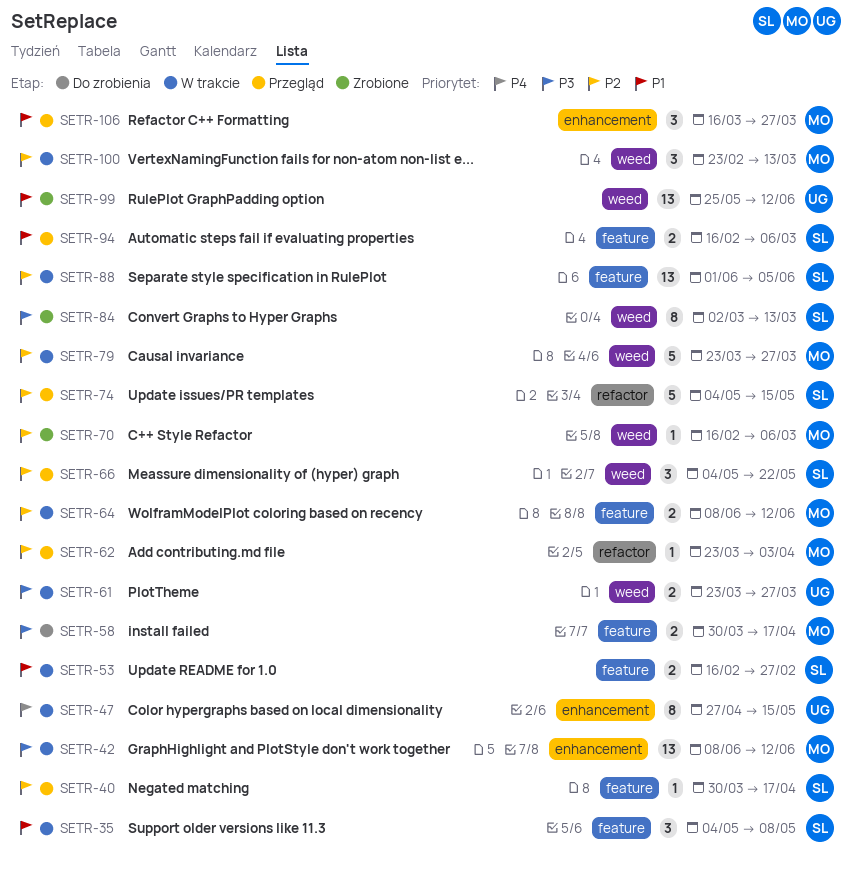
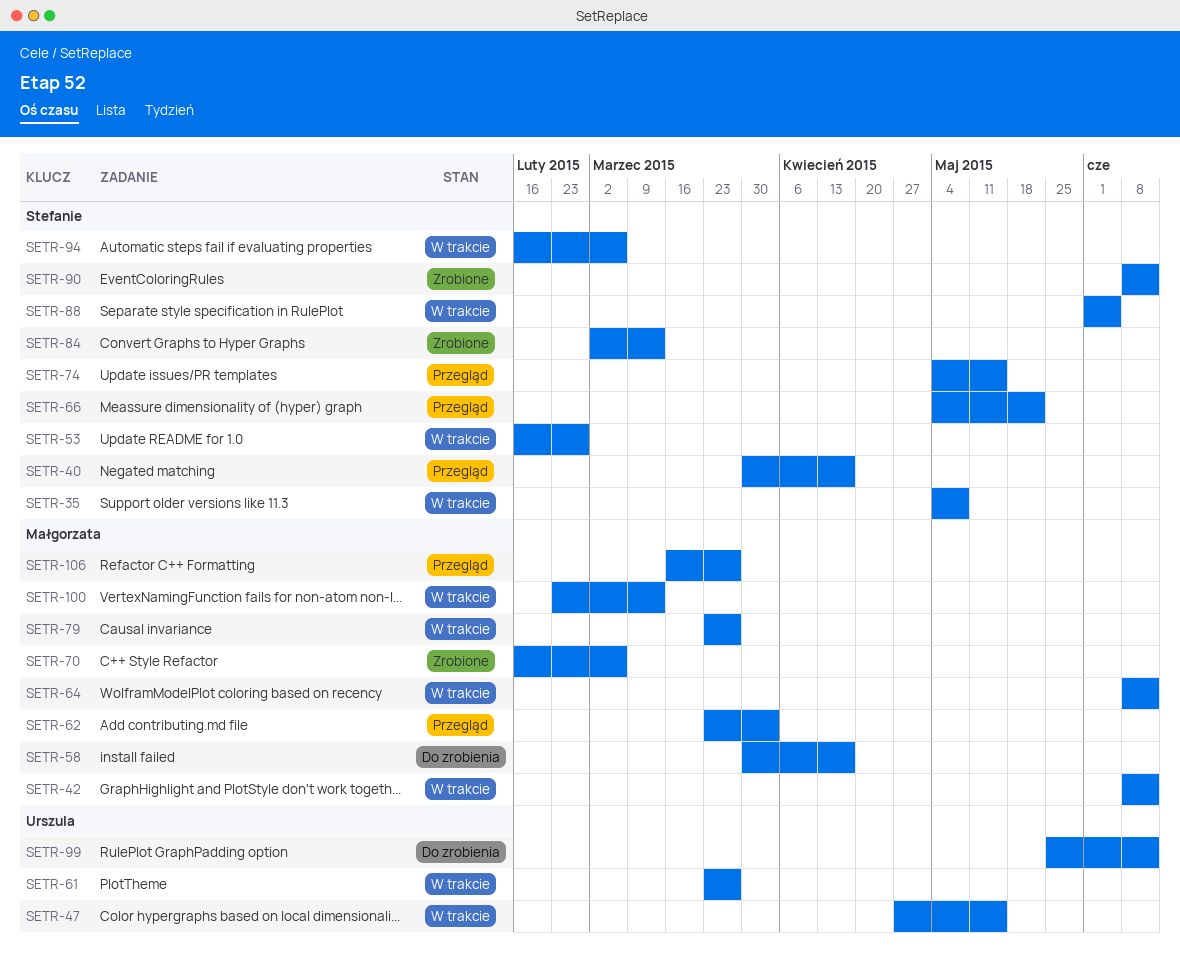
SETR-90: none -> present
SETR-94, status: Przegląd -> W trakcie
SETR-99, status: Zrobione -> Do zrobienia

